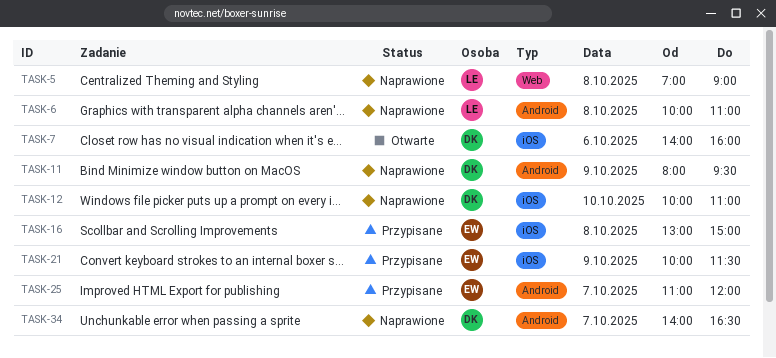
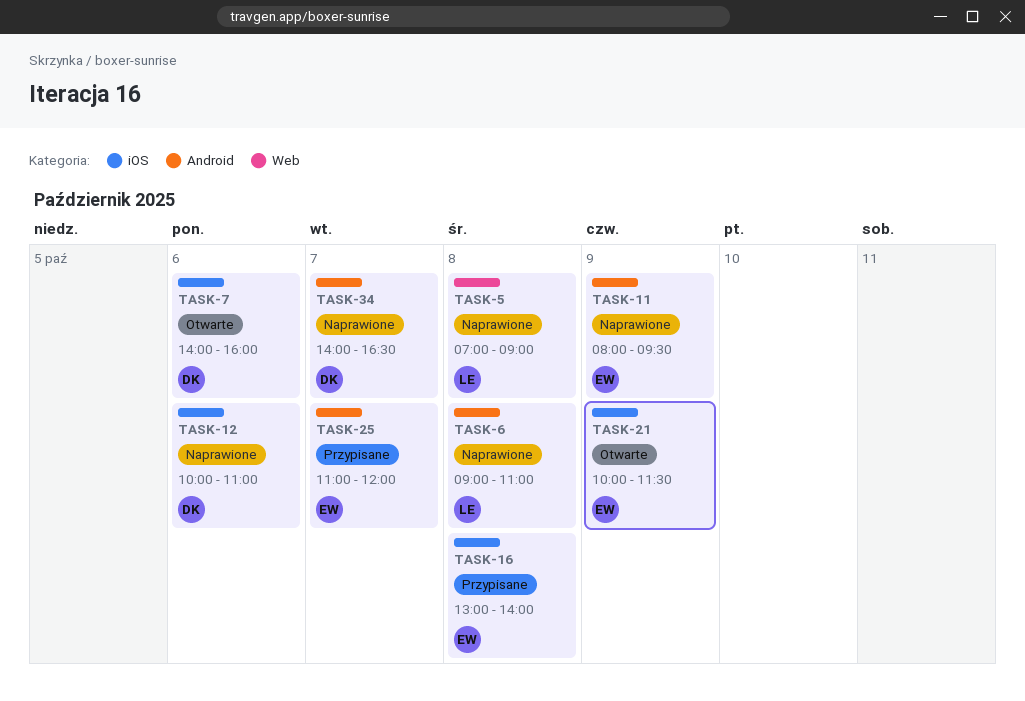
TASK-6, begins: 10:00 -> 09:00
TASK-11, owner: DK -> EW
TASK-12, day: Oct 10 -> Oct 6
TASK-16, ends: 15:00 -> 14:00
TASK-21, status: Przypisane -> Otwarte

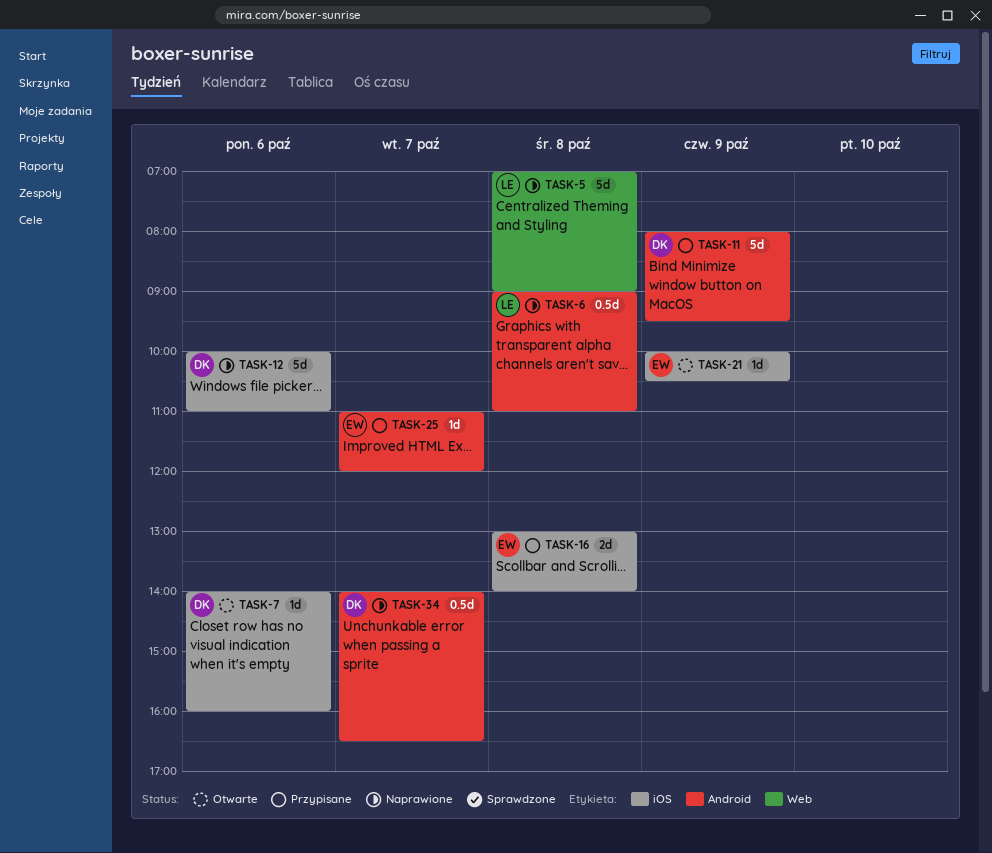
TASK-11, status: Naprawione -> Przypisane
TASK-11, owner: EW -> DK
TASK-21, ends: 11:30 -> 10:30

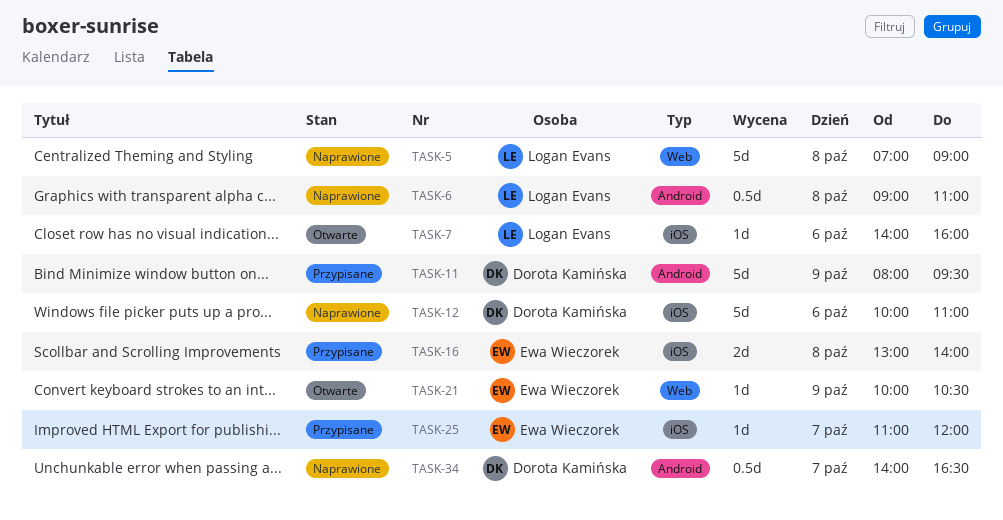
TASK-7, owner: Dorota Kamińska -> Logan Evans
TASK-21, label: iOS -> Web
TASK-25, label: Android -> iOS

